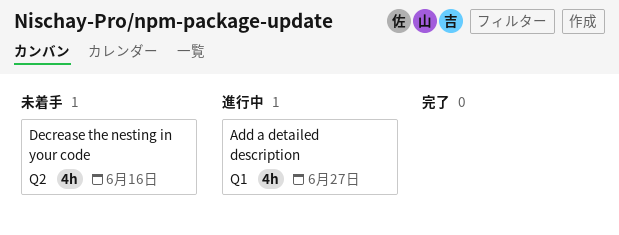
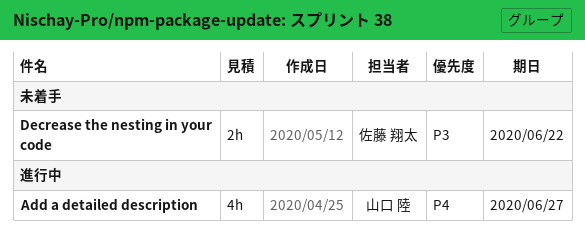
Decrease the nesting in your code, estimate: 4h -> 2h
Decrease the nesting in your code, due: Jun 16 -> Jun 22

